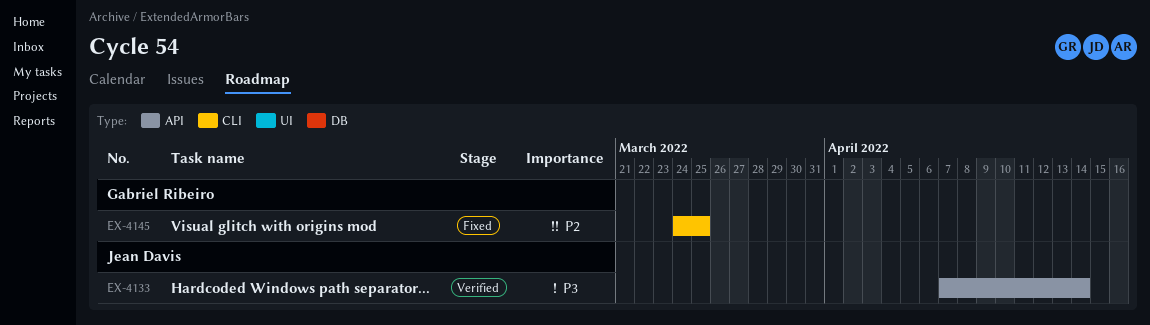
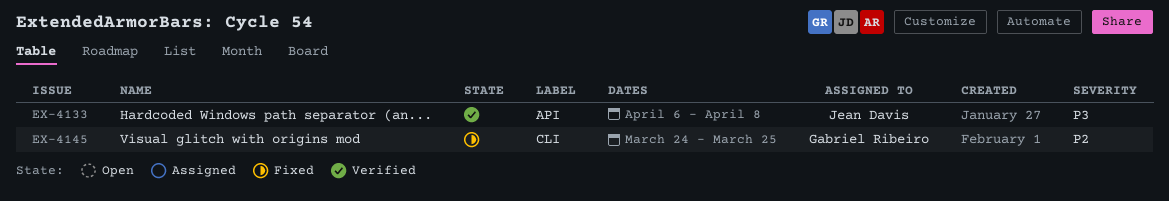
EX-4133, start: Apr 7 -> Apr 6
EX-4133, due: Apr 14 -> Apr 8

